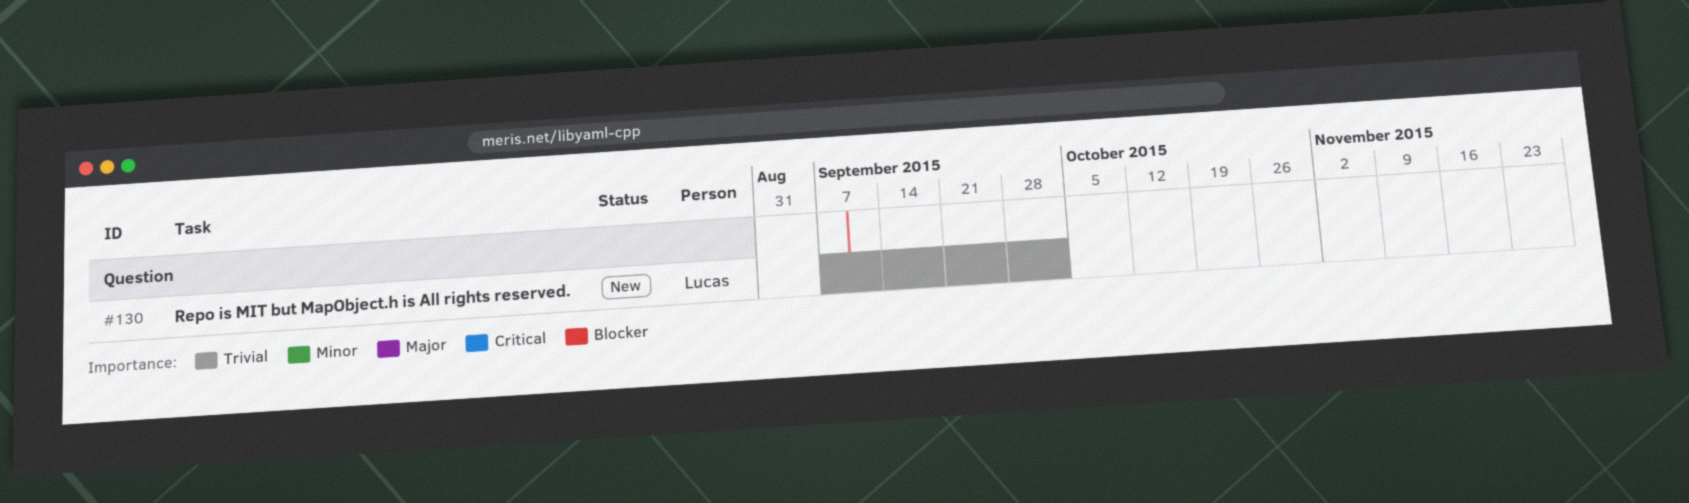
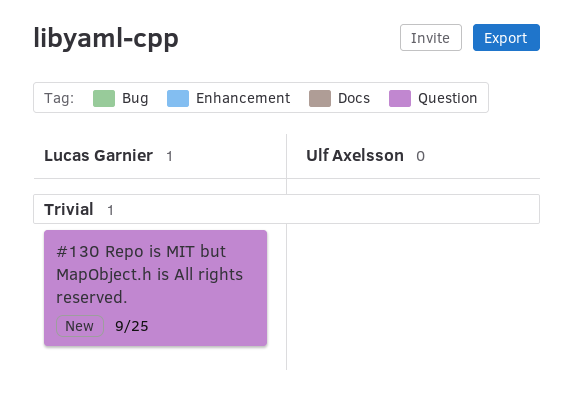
#130, due: Oct 2 -> Sep 25

